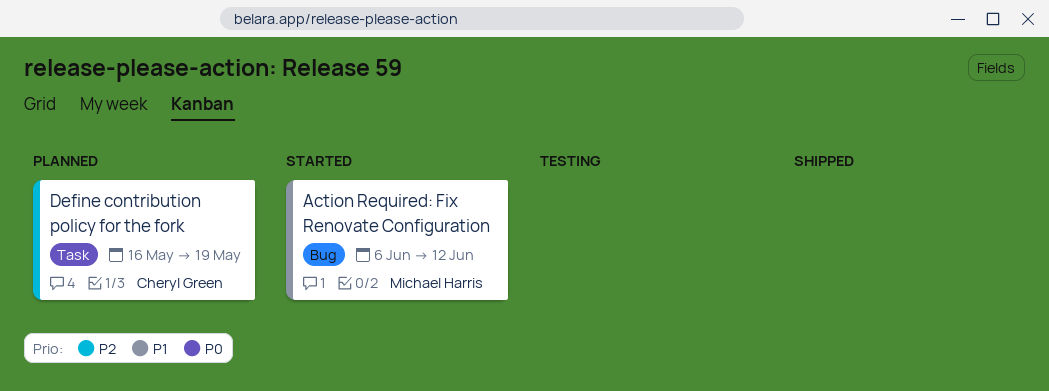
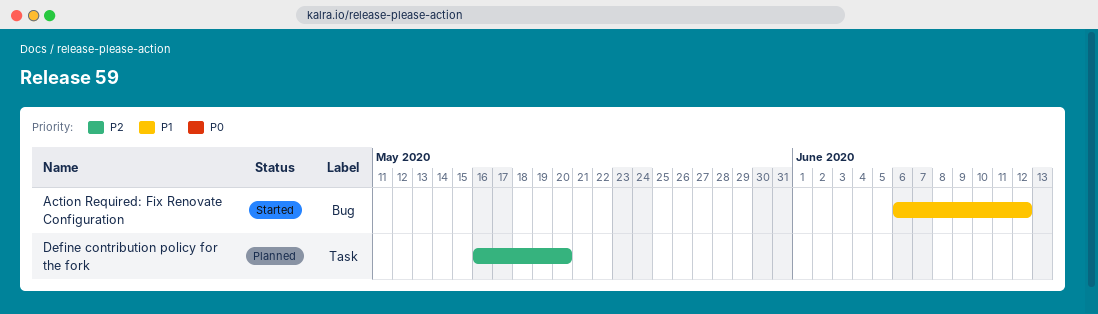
Define contribution policy for the fork, due: May 19 -> May 20

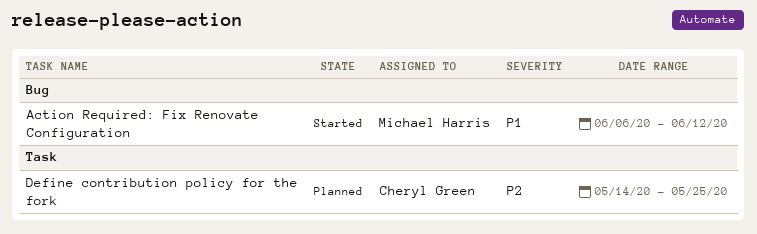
Define contribution policy for the fork, start: May 16 -> May 14
Define contribution policy for the fork, due: May 20 -> May 25

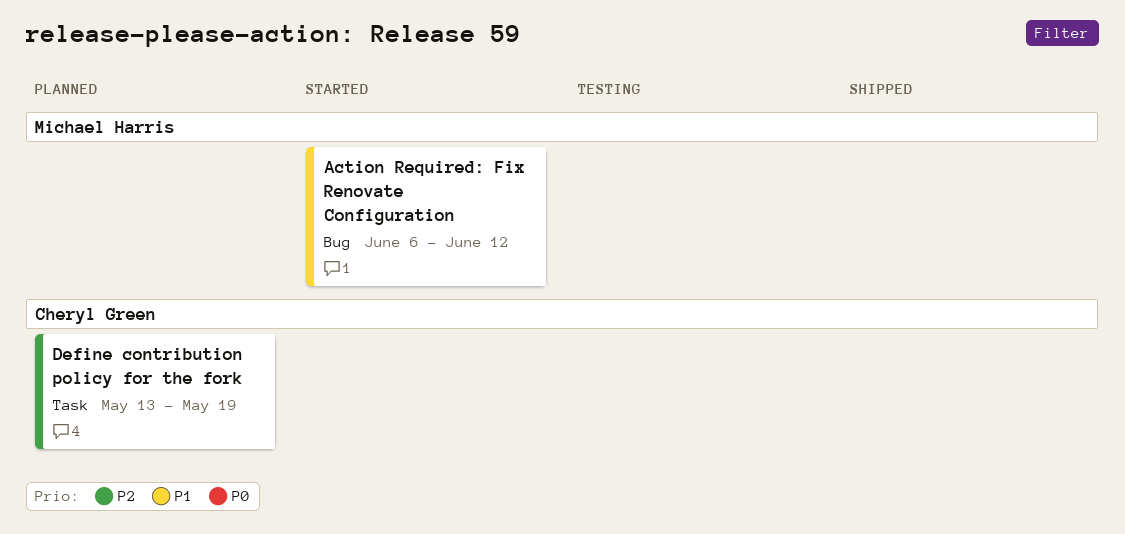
Define contribution policy for the fork, start: May 14 -> May 13
Define contribution policy for the fork, due: May 25 -> May 19

